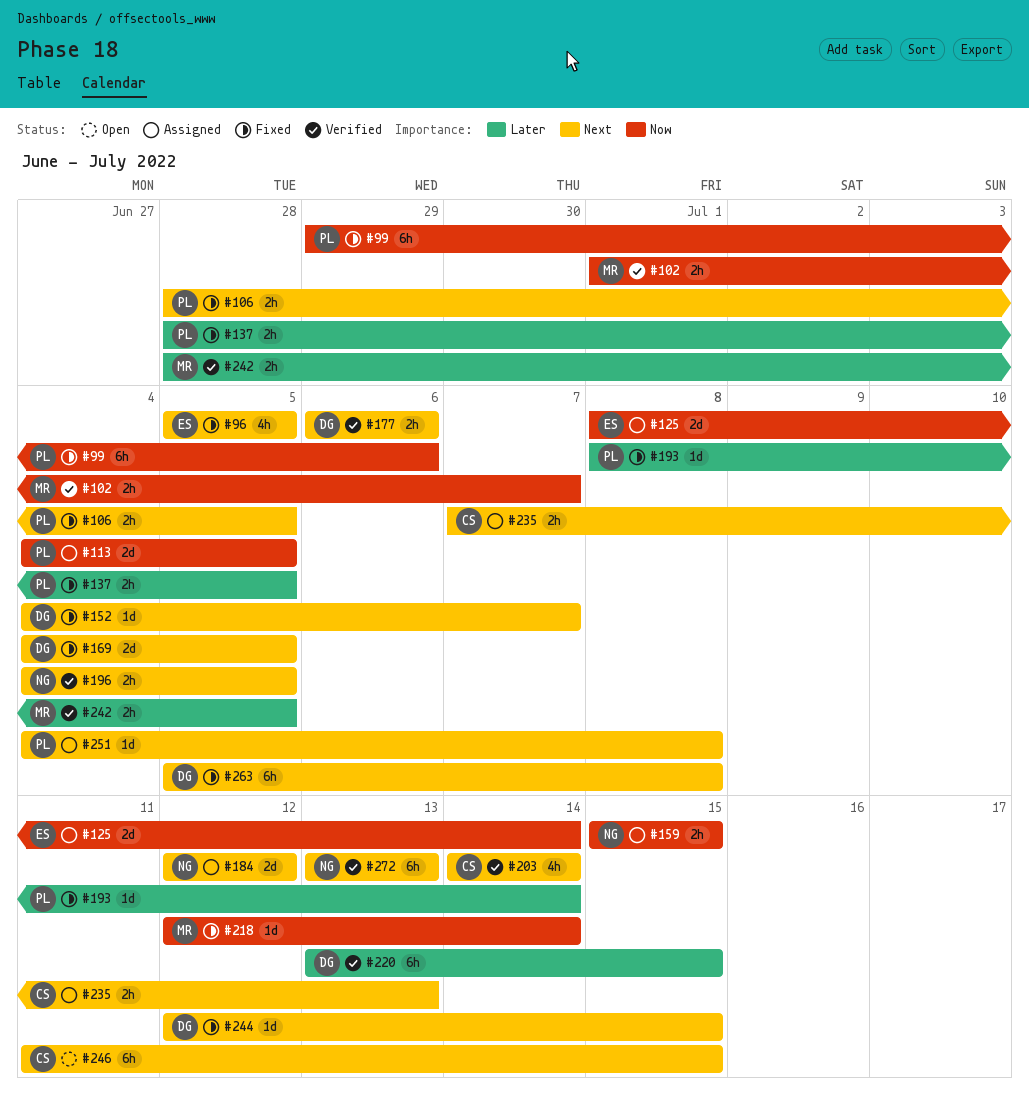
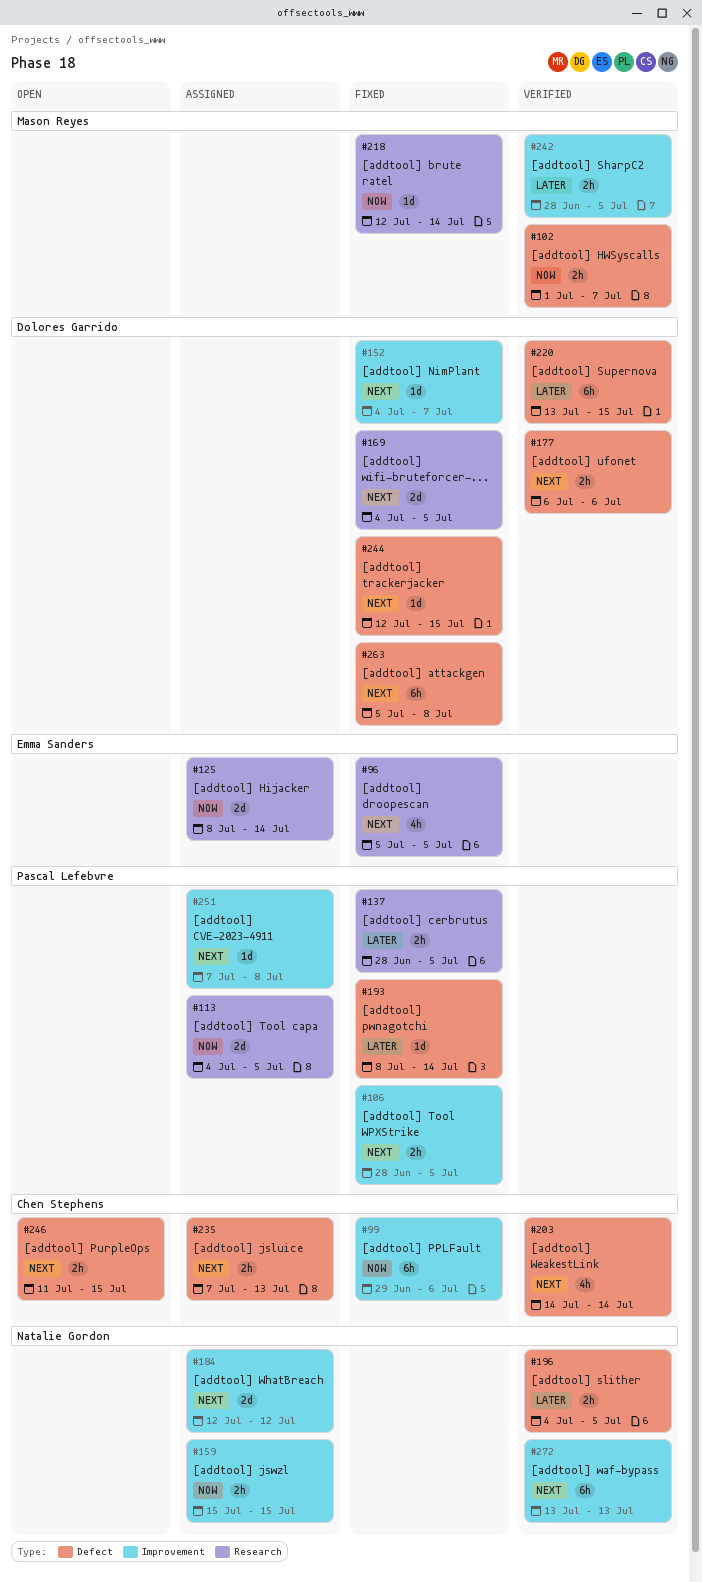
#99, owner: Pascal Lefebvre -> Chen Stephens
#196, priority: Next -> Later
#246, estimate: 6h -> 2h
#251, start: Jul 4 -> Jul 7

